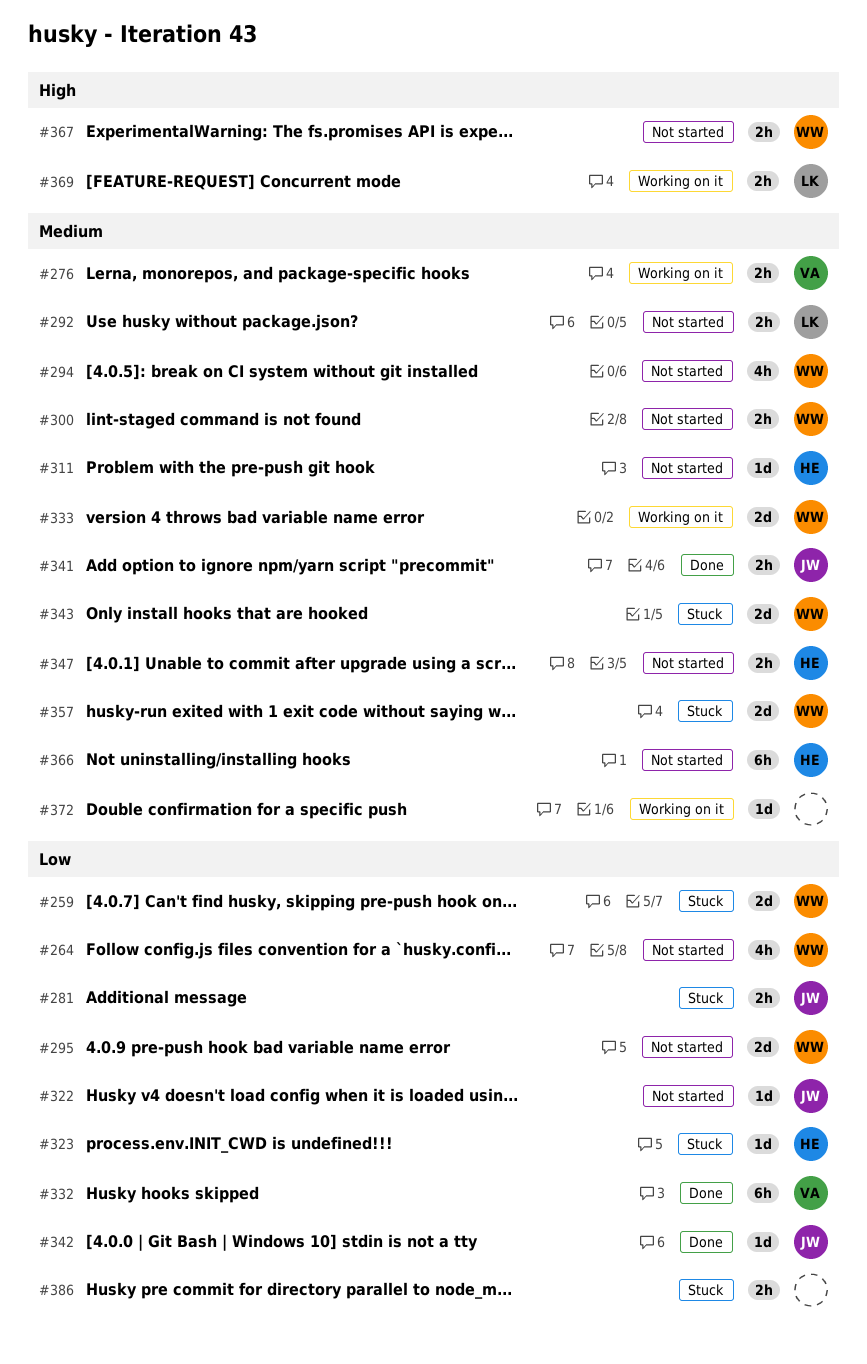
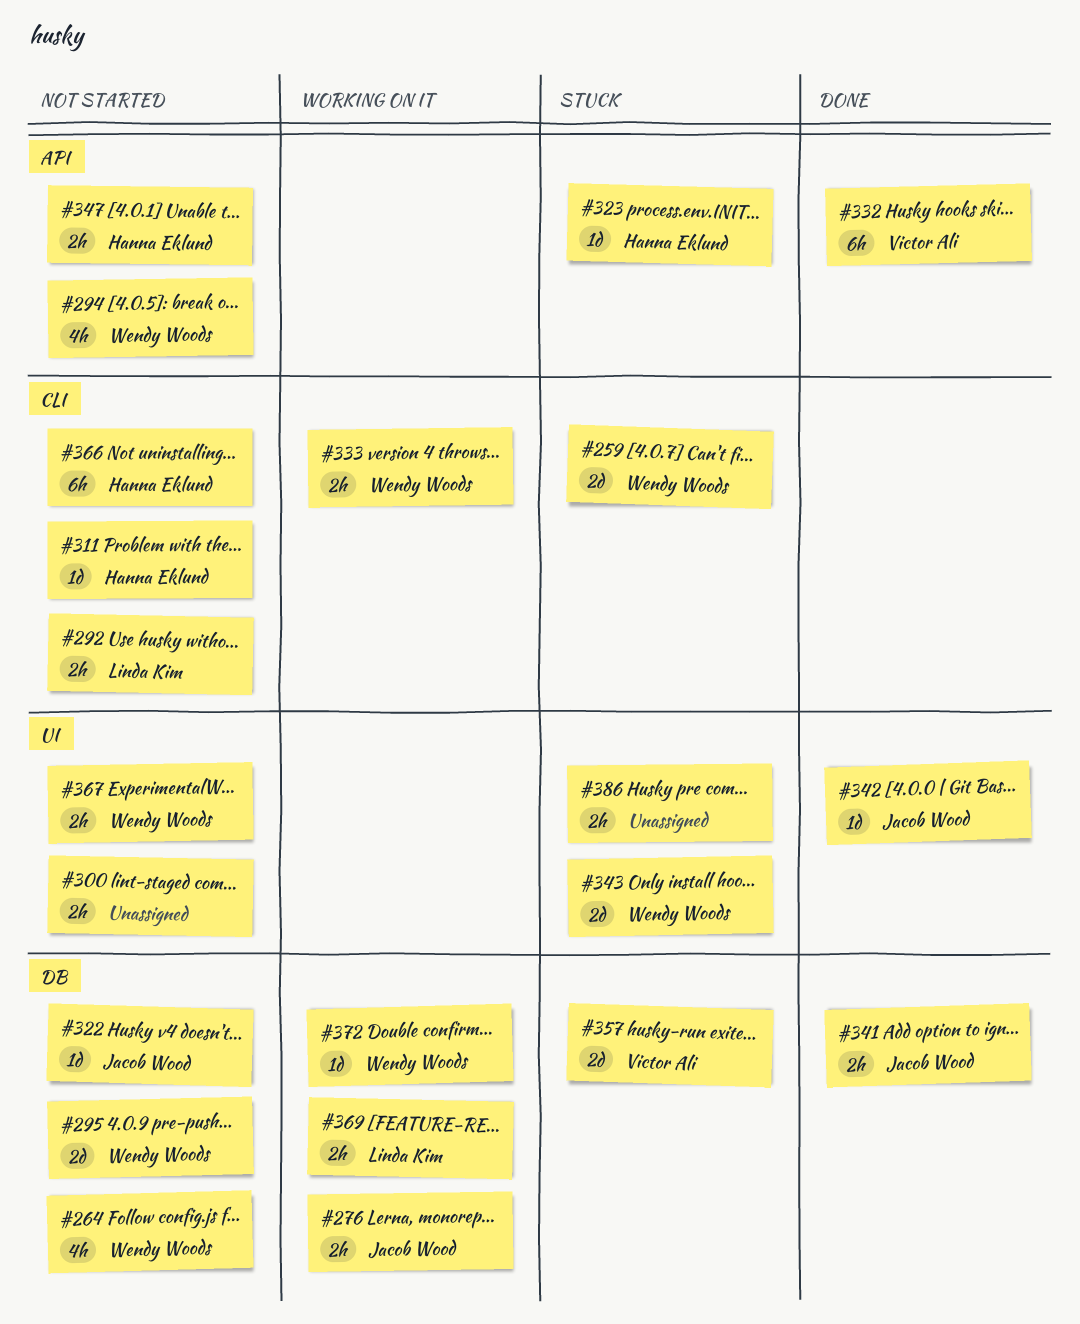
#276, owner: Victor Ali -> Jacob Wood
#281: present -> none
#300, owner: Wendy Woods -> none
#333, estimate: 2d -> 2h
#357, owner: Wendy Woods -> Victor Ali
#372, owner: none -> Wendy Woods

